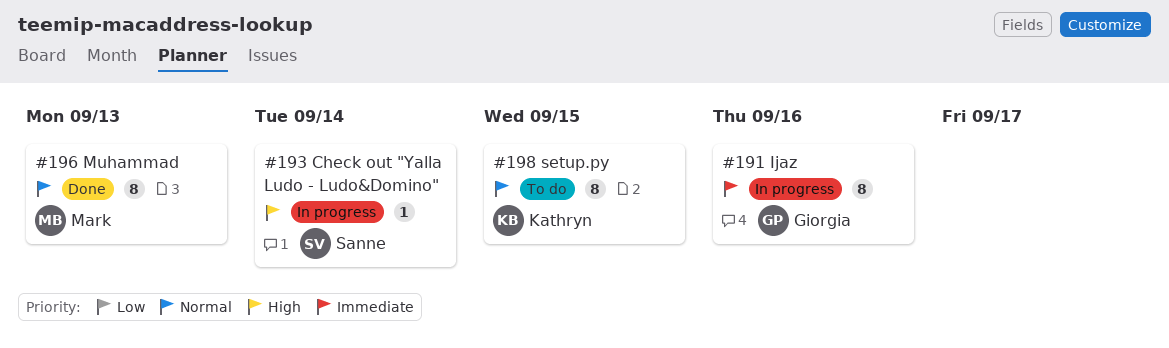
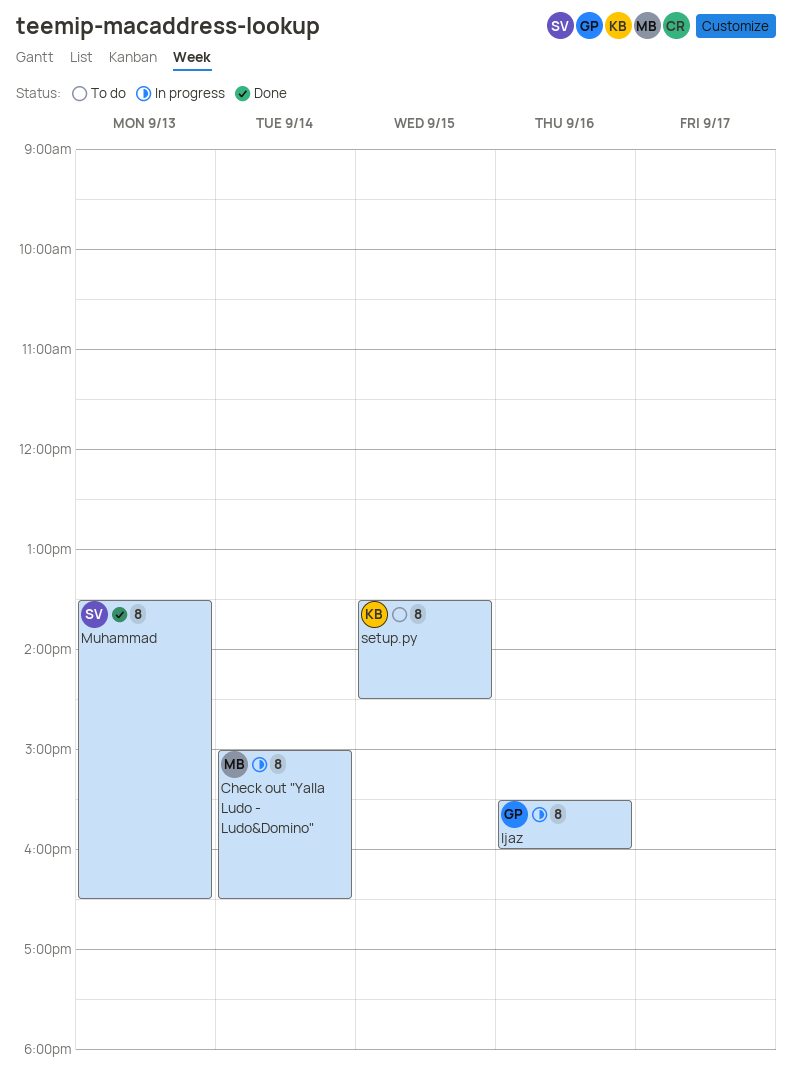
Check out "Yalla Ludo - Ludo&Domino", owner: Sanne -> Mark
Check out "Yalla Ludo - Ludo&Domino", estimate: 1 -> 8
Muhammad, owner: Mark -> Sanne

